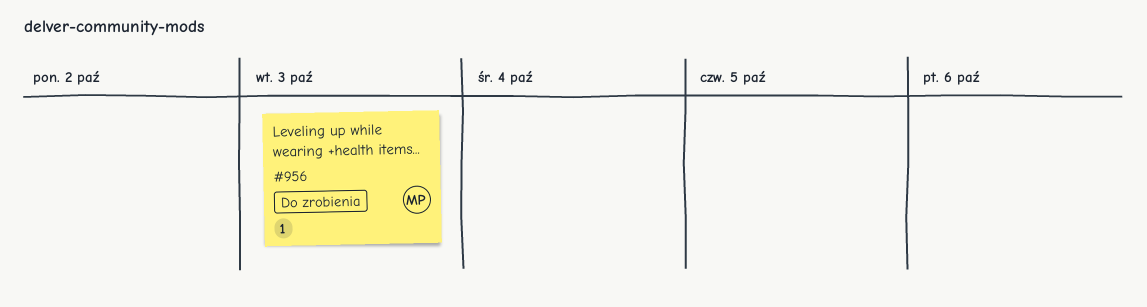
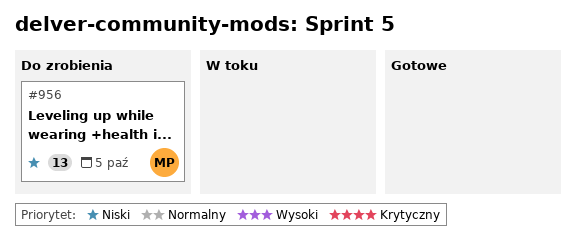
#956, estimate: 1 -> 13
#956, due: Oct 3 -> Oct 5

